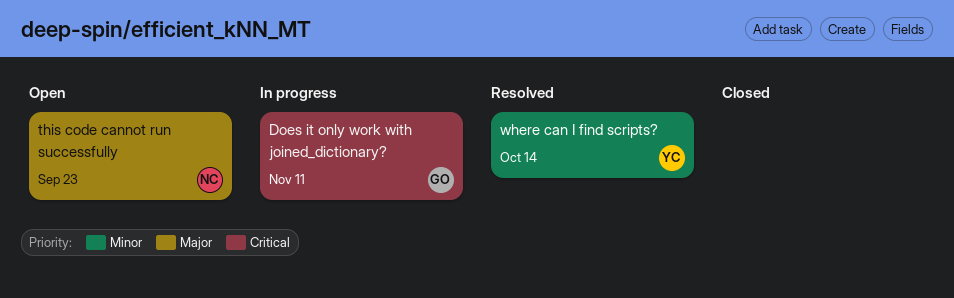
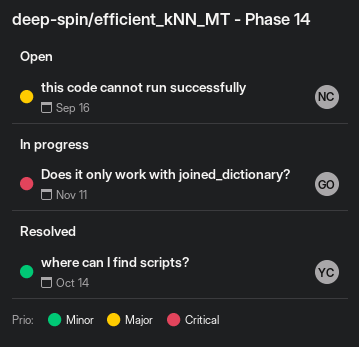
this code cannot run successfully, due: Sep 23 -> Sep 16

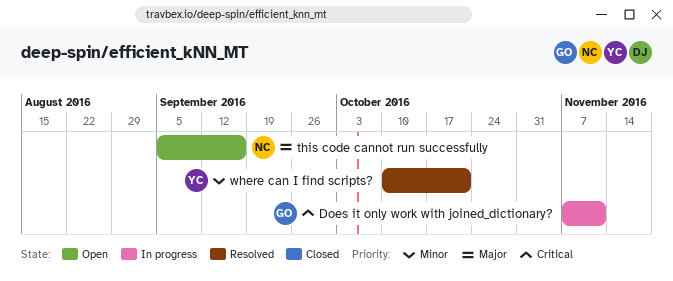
where can I find scripts?, due: Oct 14 -> Oct 21

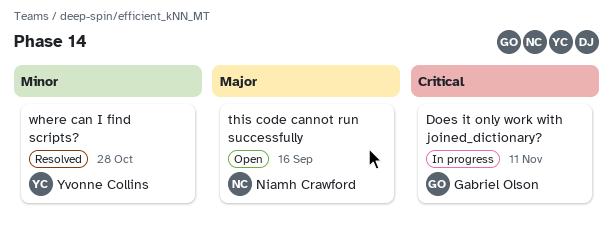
where can I find scripts?, due: Oct 21 -> Oct 28

